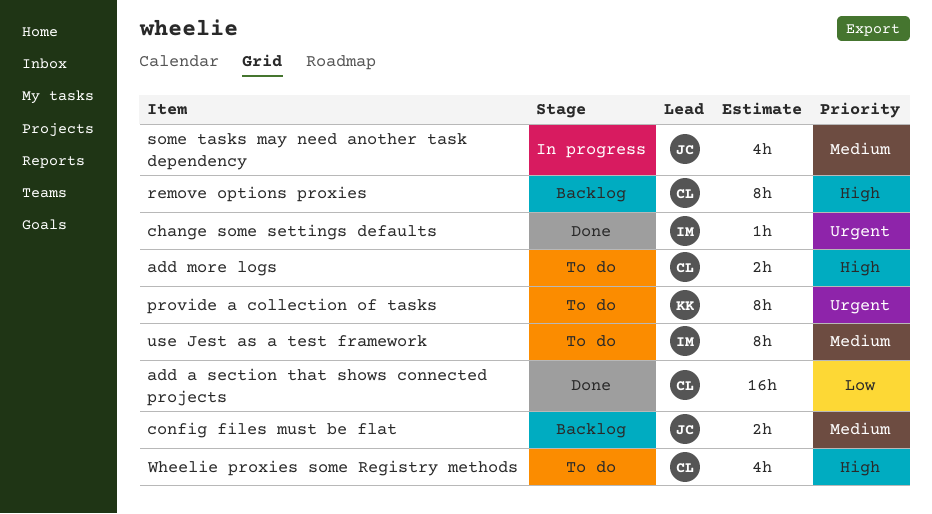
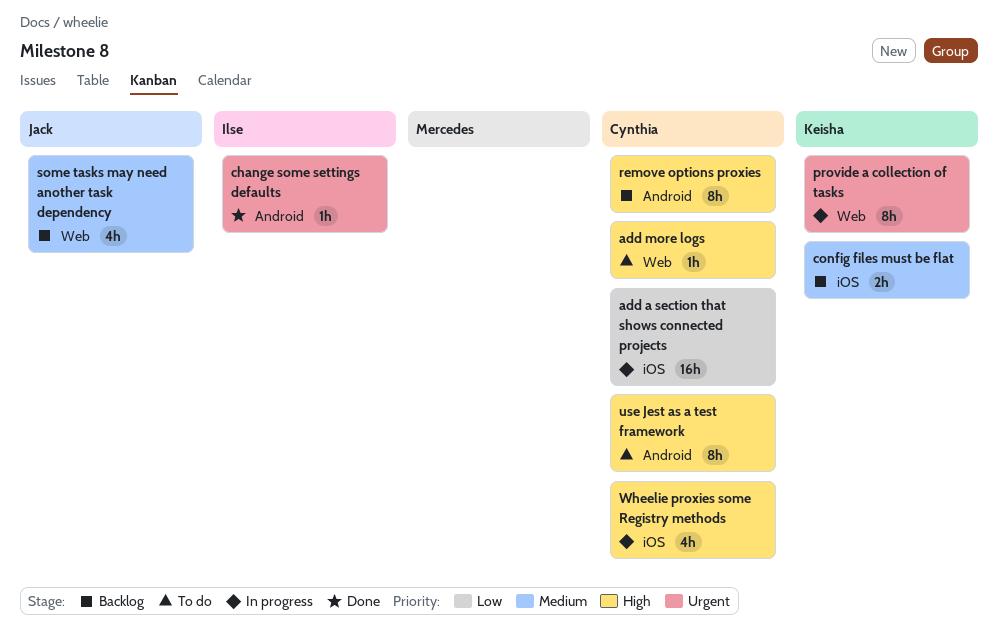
add a section that shows connected projects, status: Done -> In progress
add more logs, estimate: 2h -> 1h
config files must be flat, owner: Jack -> Keisha
provide a collection of tasks, status: To do -> In progress
some tasks may need another task dependency, status: In progress -> Backlog
use Jest as a test framework, owner: Ilse -> Cynthia
use Jest as a test framework, priority: Medium -> High
Wheelie proxies some Registry methods, status: To do -> In progress

